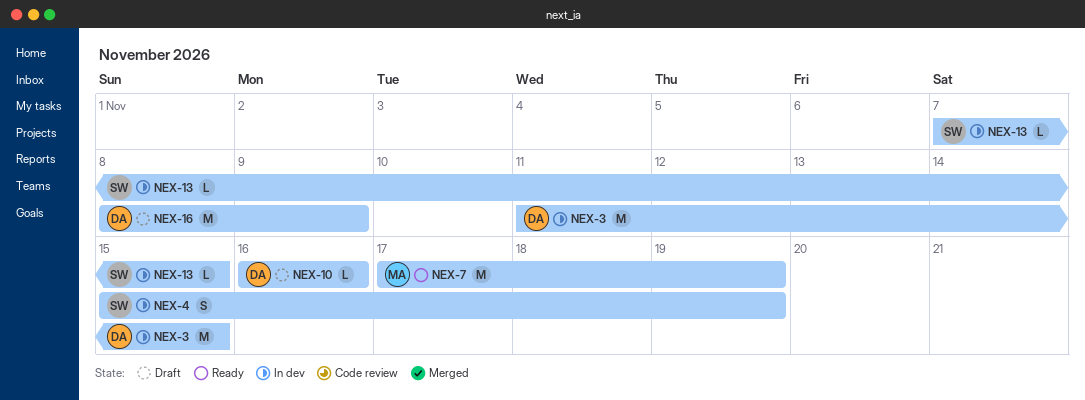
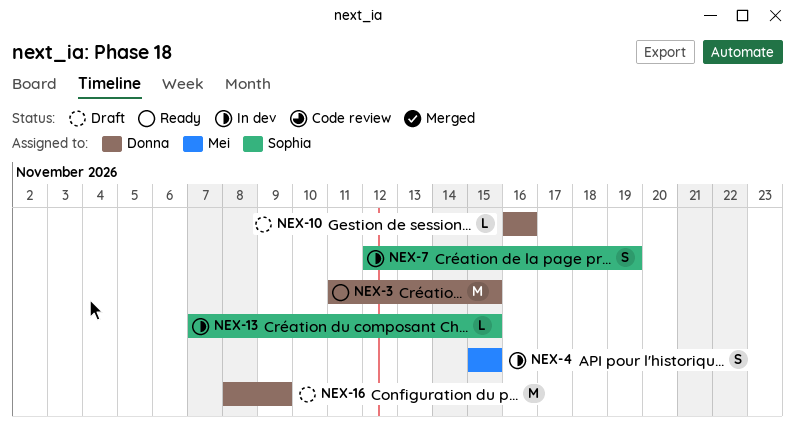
NEX-3, status: In dev -> Ready
NEX-4, owner: Sophia -> Mei
NEX-4, due: Nov 19 -> Nov 15
NEX-7, status: Ready -> In dev
NEX-7, owner: Mei -> Sophia
NEX-7, estimate: M -> S
NEX-7, start: Nov 17 -> Nov 12

